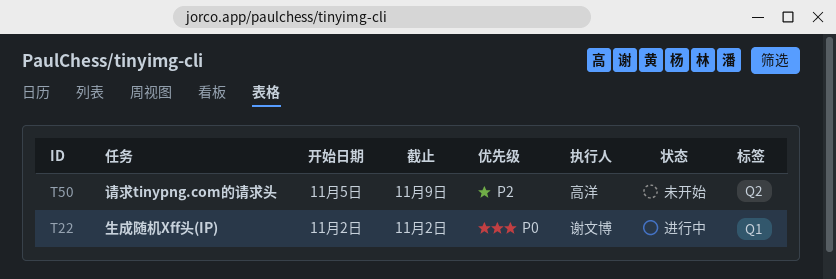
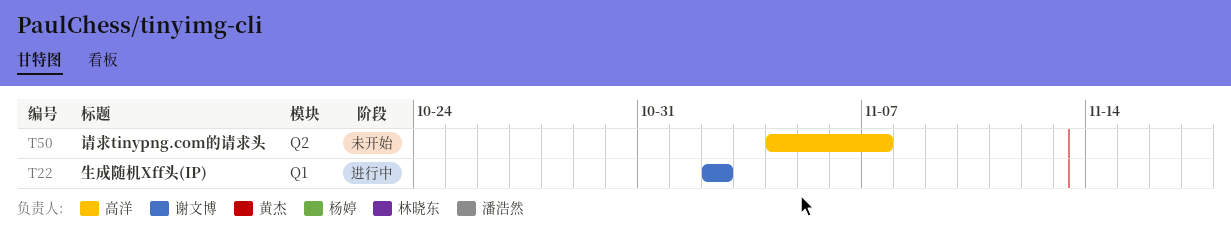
T50, start: Nov 5 -> Nov 4
T50, due: Nov 9 -> Nov 7

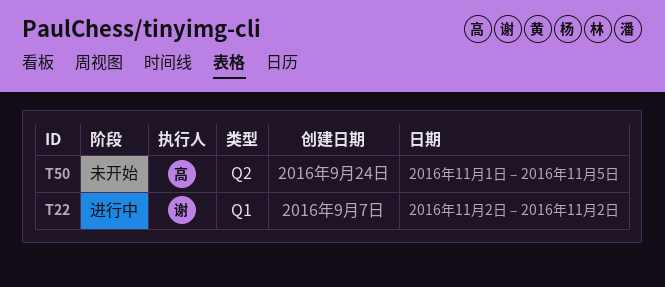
T50, start: Nov 4 -> Nov 1
T50, due: Nov 7 -> Nov 5

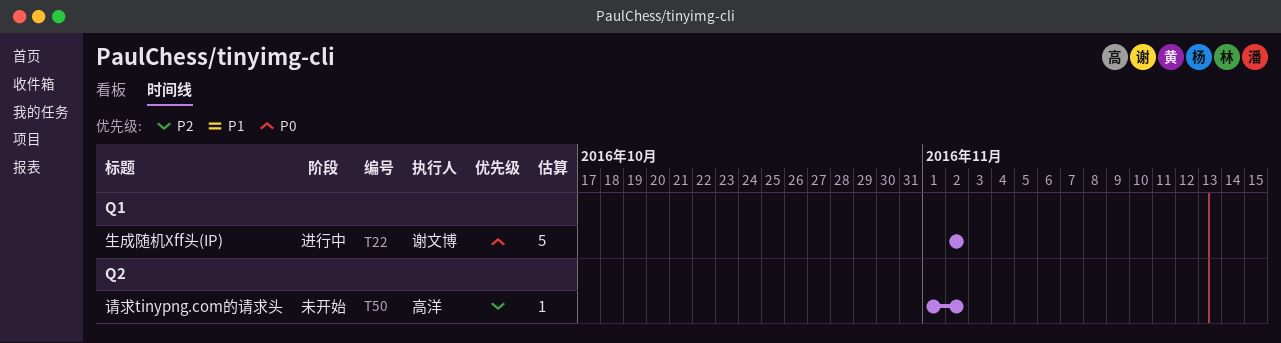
T50, due: Nov 5 -> Nov 2

